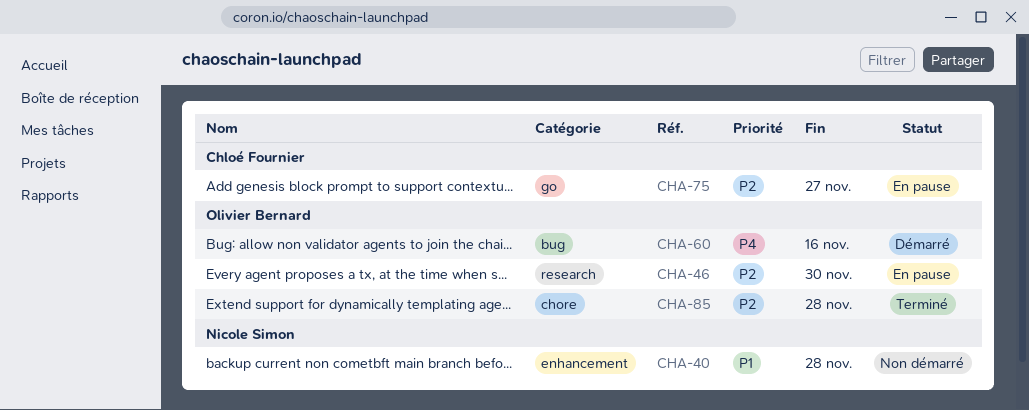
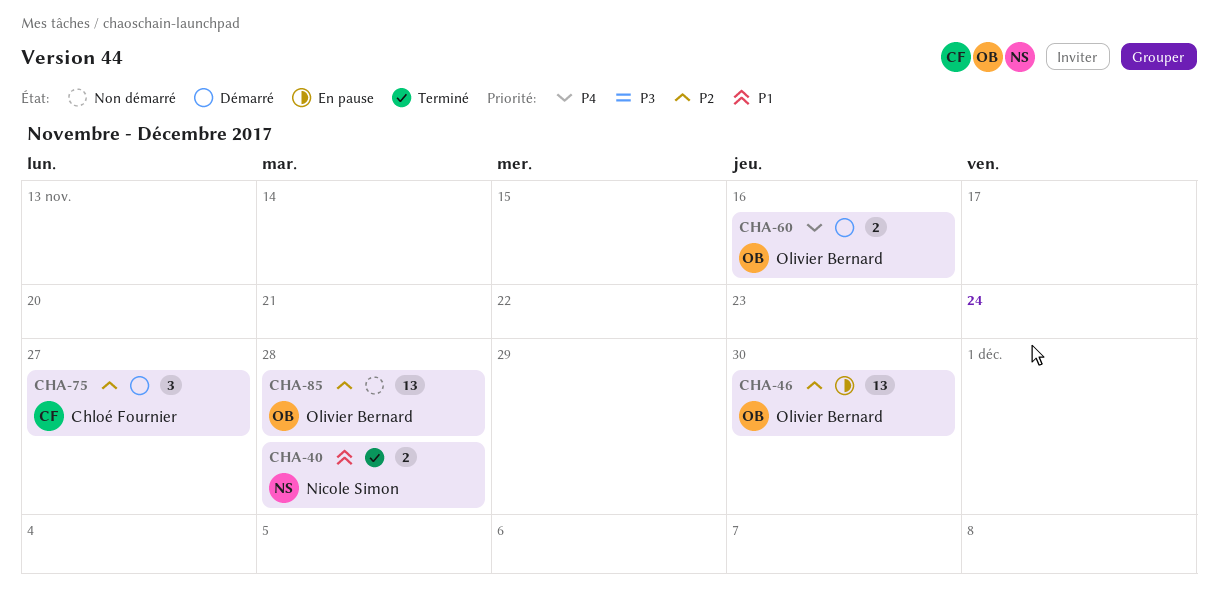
CHA-40, status: Non démarré -> Terminé
CHA-75, status: En pause -> Démarré
CHA-85, status: Terminé -> Non démarré

